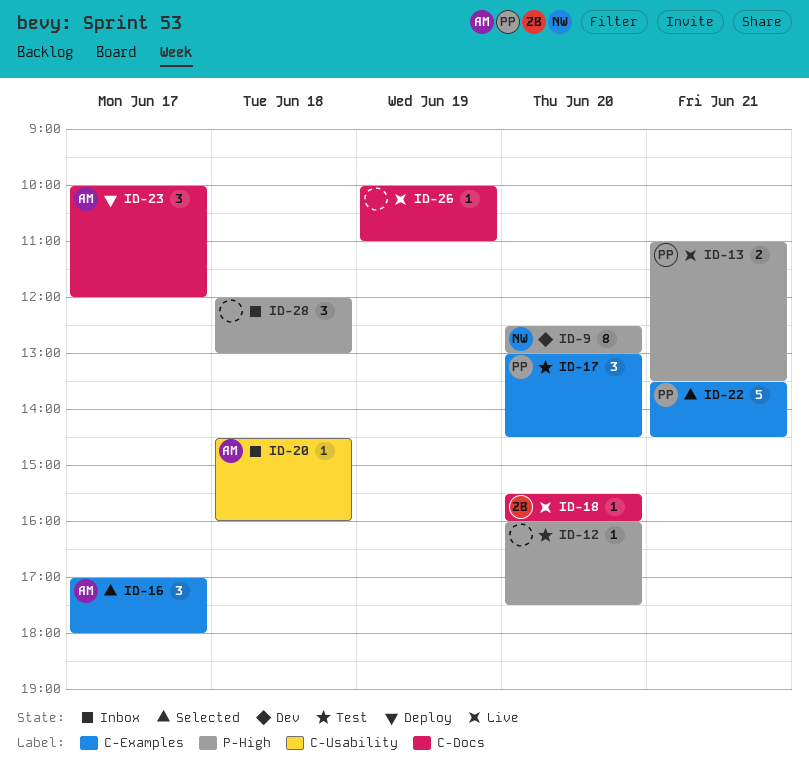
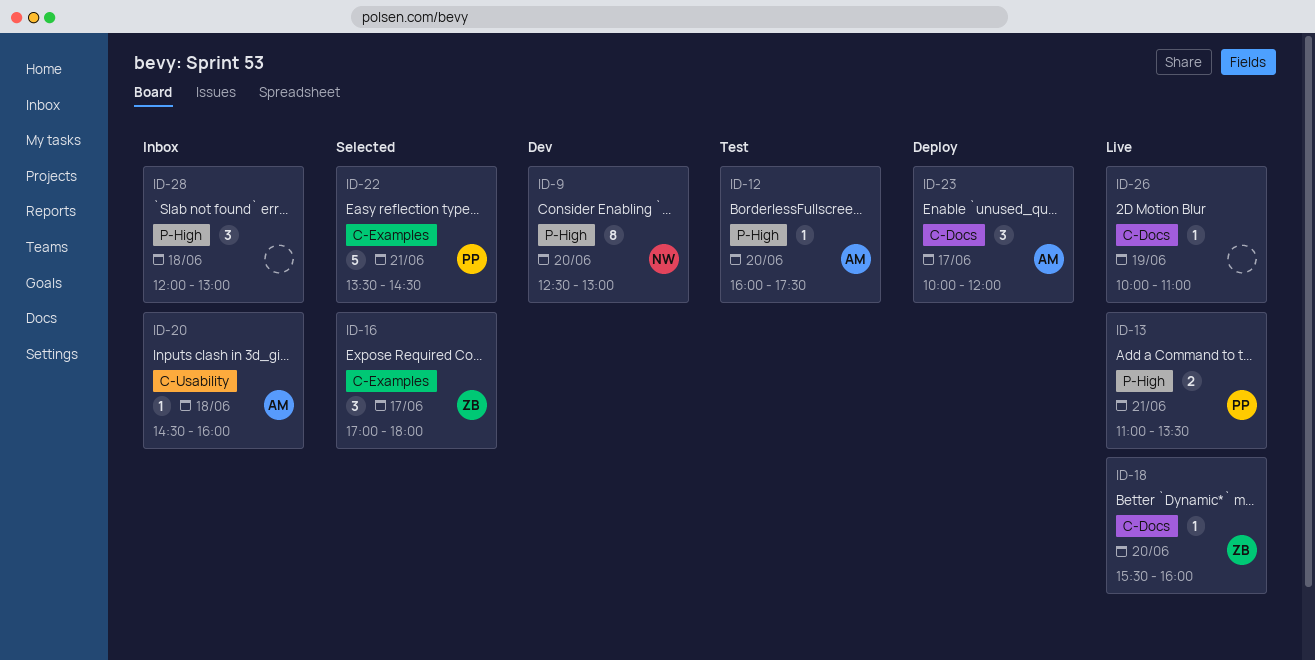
ID-12, owner: none -> AM
ID-16, owner: AM -> ZB
ID-17: present -> none

